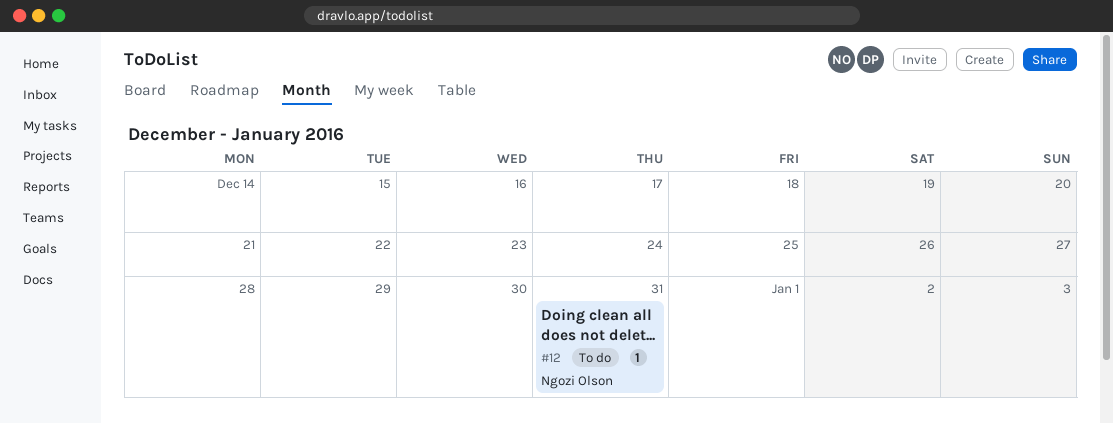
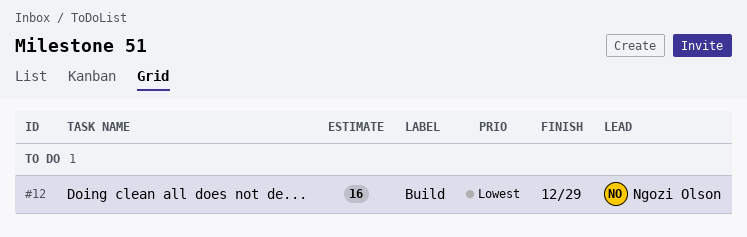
#12, estimate: 1 -> 16
#12, due: Dec 31 -> Dec 29

